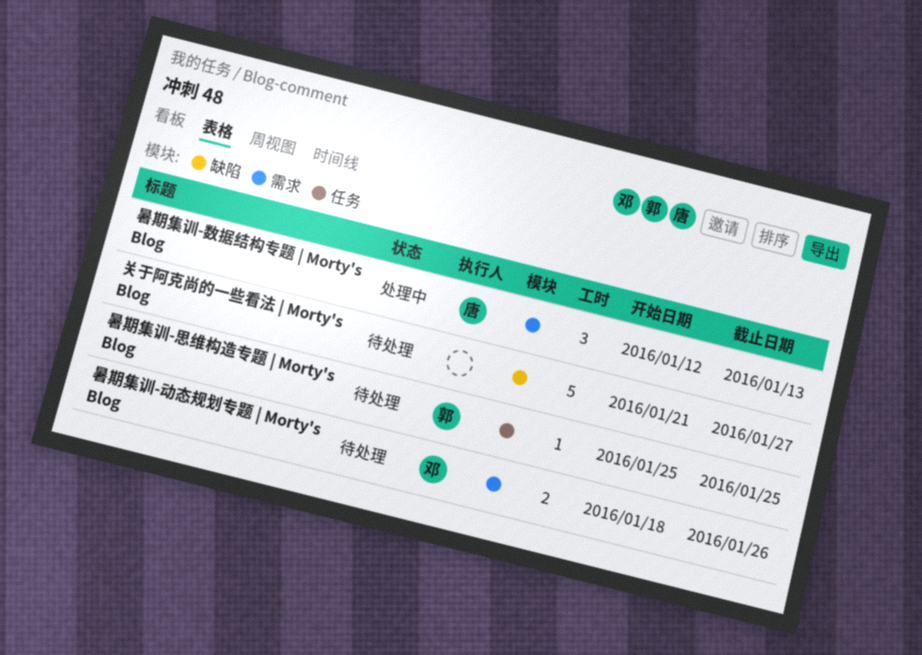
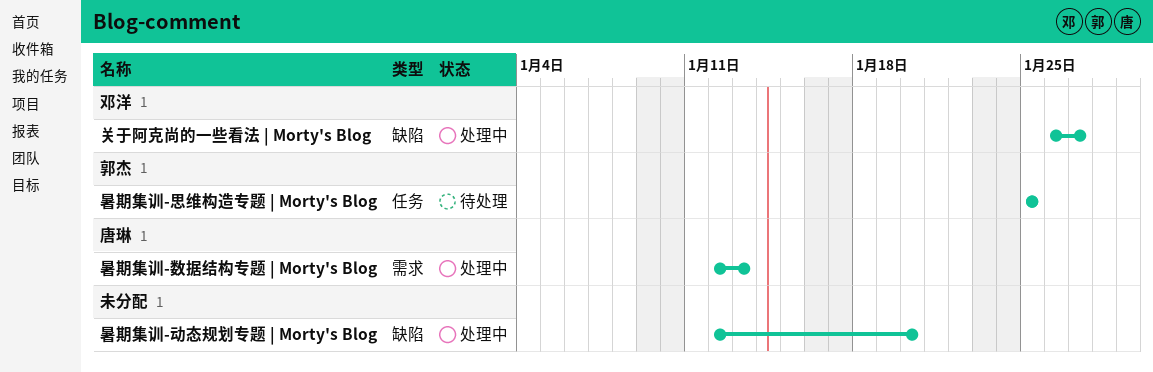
关于阿克尚的一些看法 | Morty's Blog, status: 待处理 -> 处理中
关于阿克尚的一些看法 | Morty's Blog, owner: none -> 邓洋
关于阿克尚的一些看法 | Morty's Blog, start: Jan 21 -> Jan 26
暑期集训-动态规划专题 | Morty's Blog, status: 待处理 -> 处理中
暑期集训-动态规划专题 | Morty's Blog, owner: 邓洋 -> none
暑期集训-动态规划专题 | Morty's Blog, label: 需求 -> 缺陷
暑期集训-动态规划专题 | Morty's Blog, start: Jan 18 -> Jan 12
暑期集训-动态规划专题 | Morty's Blog, due: Jan 26 -> Jan 20

